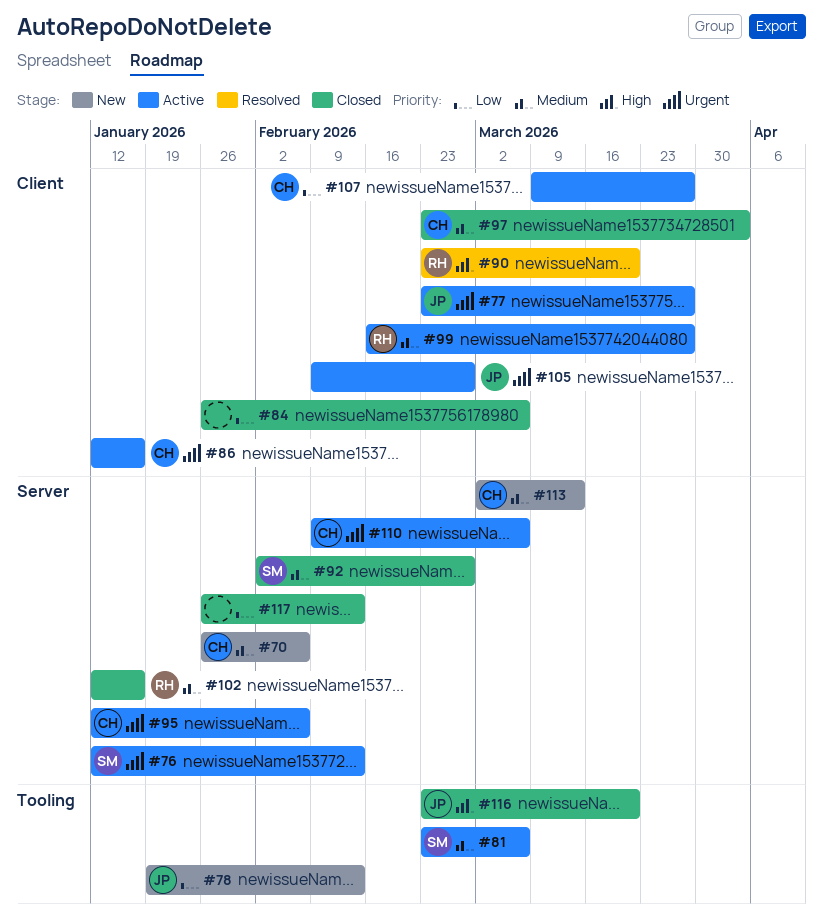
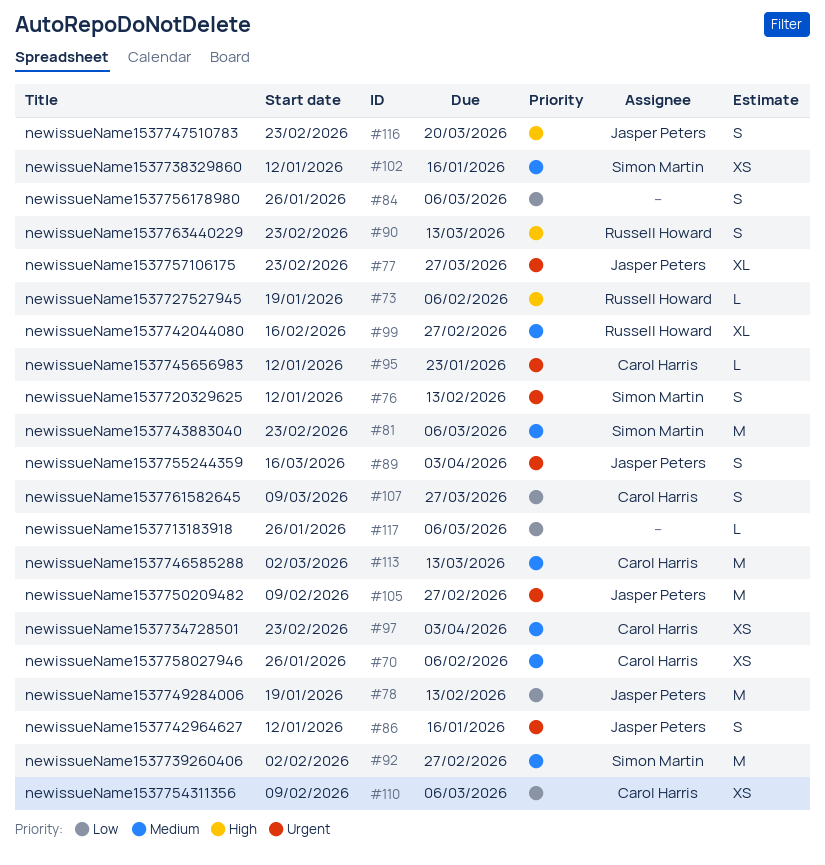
#73: none -> present
#86, owner: Carol Harris -> Jasper Peters
#89: none -> present
#90, due: Mar 20 -> Mar 13
#95, due: Feb 6 -> Jan 23
#99, due: Mar 27 -> Feb 27
#102, owner: Russell Howard -> Simon Martin
#110, priority: Urgent -> Low
#117, due: Feb 13 -> Mar 6

